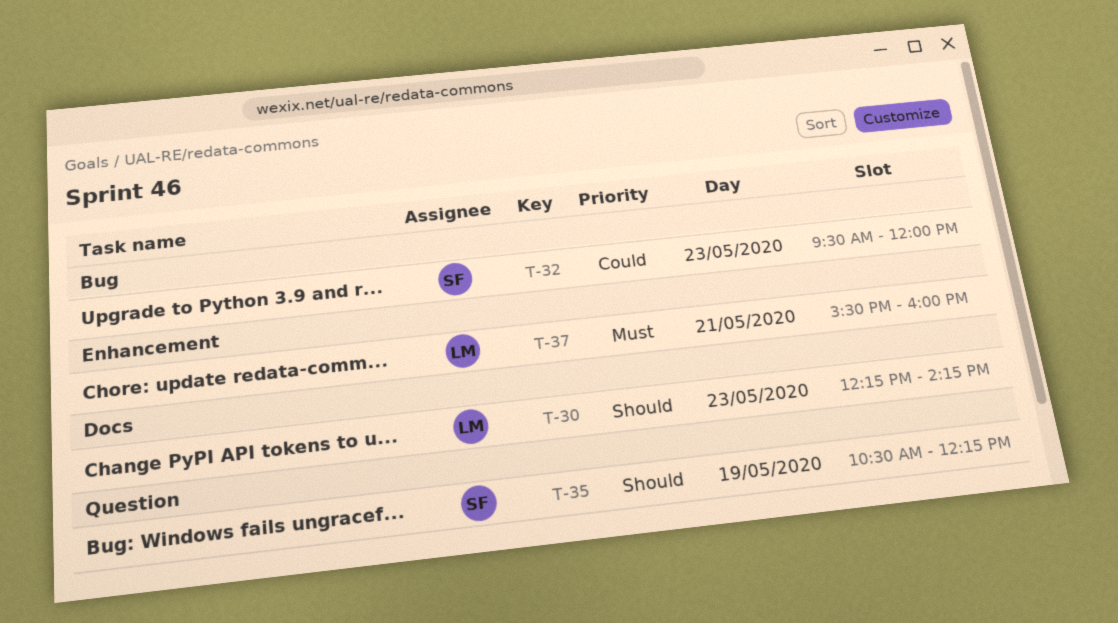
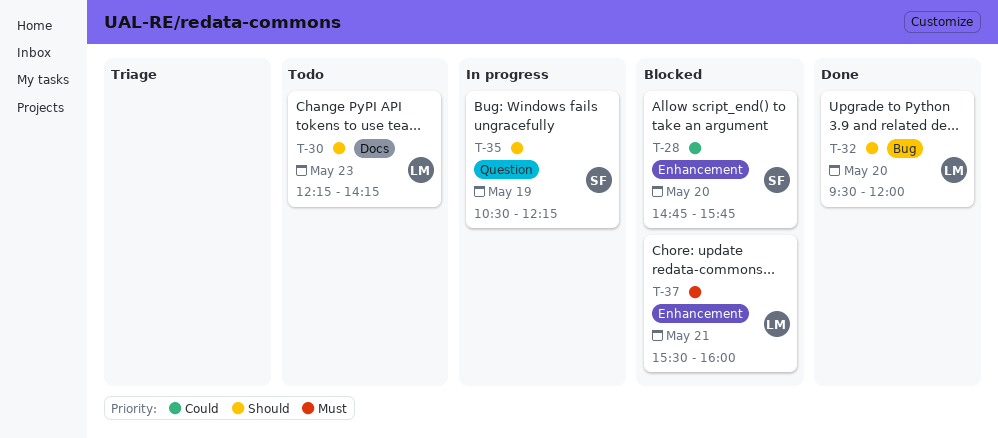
T-28: none -> present
T-32, owner: SF -> LM
T-32, priority: Could -> Should
T-32, day: May 23 -> May 20

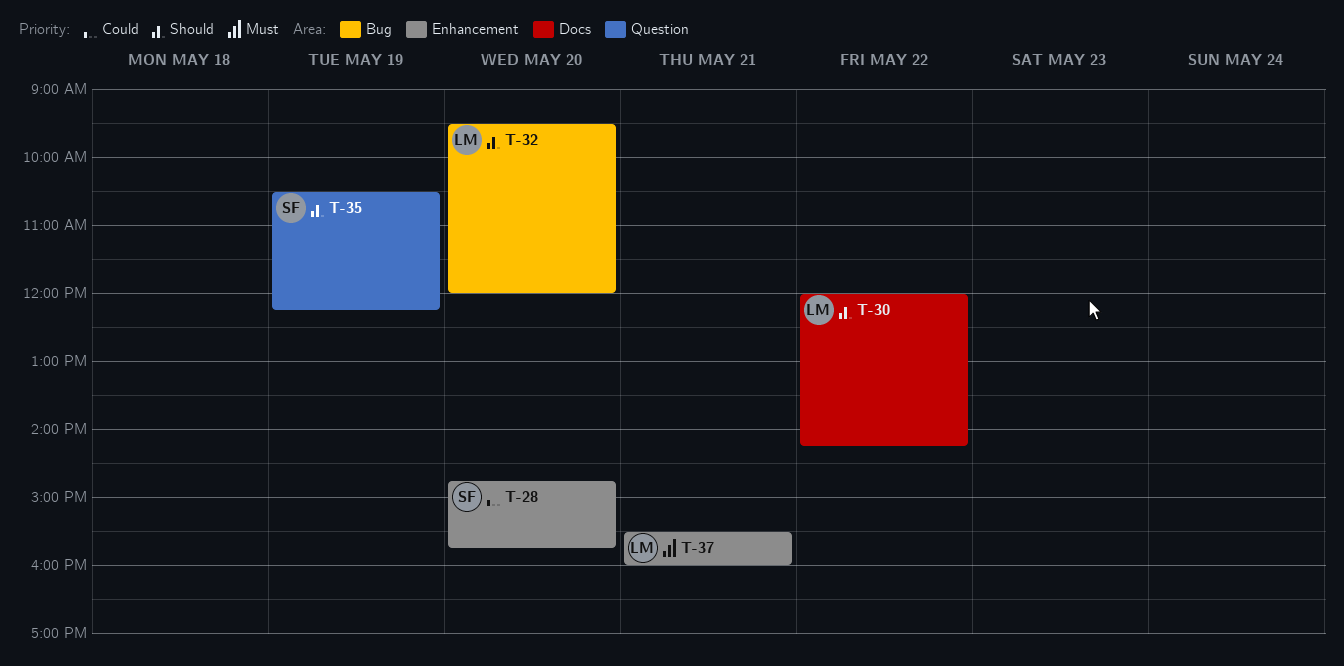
T-30, day: May 23 -> May 22
T-30, begins: 12:15 -> 12:00

